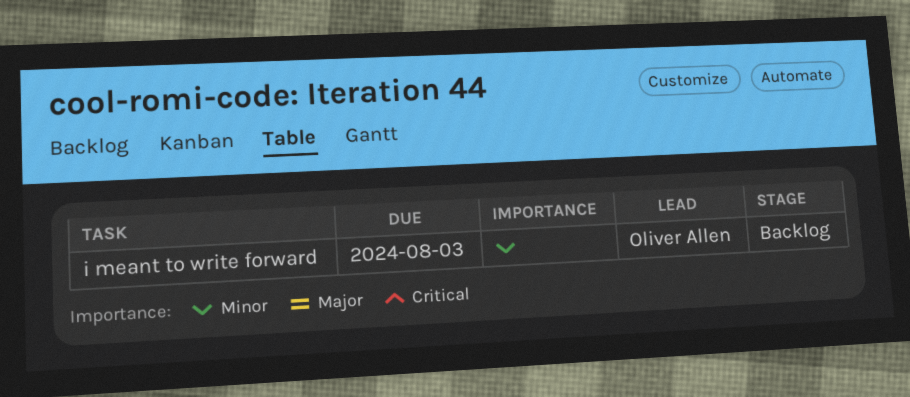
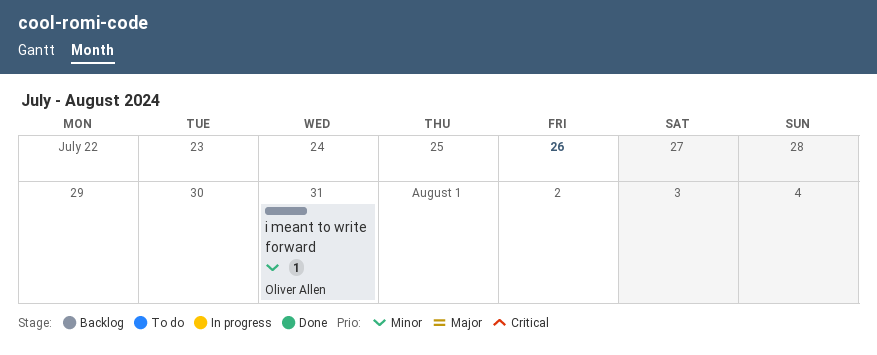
i meant to write forward, due: Aug 3 -> Jul 31

